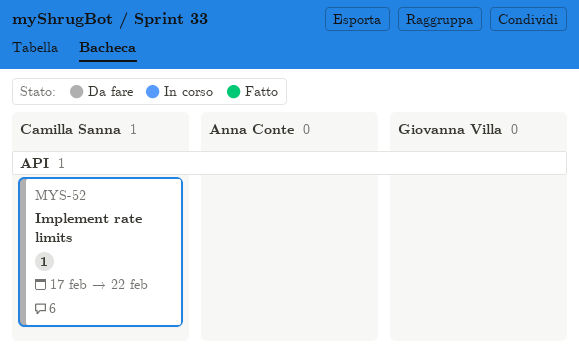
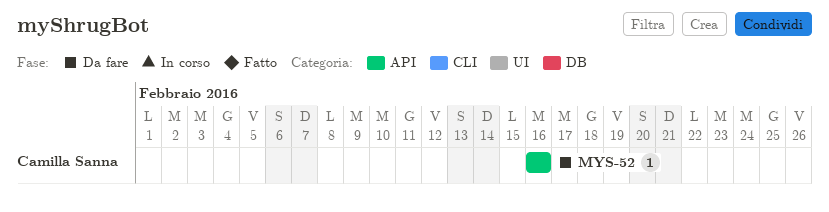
MYS-52, start: Feb 17 -> Feb 16
MYS-52, due: Feb 22 -> Feb 16

